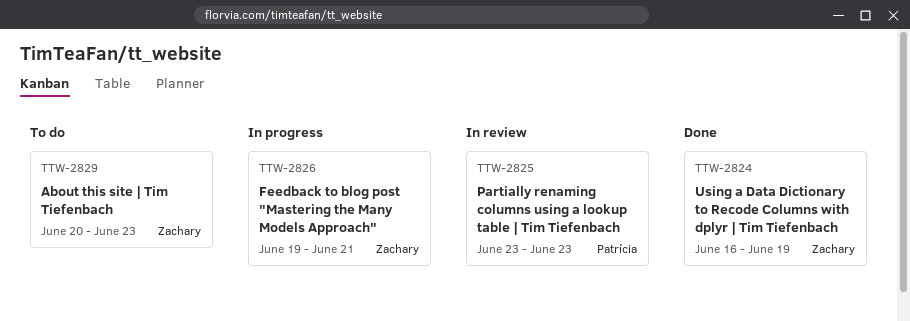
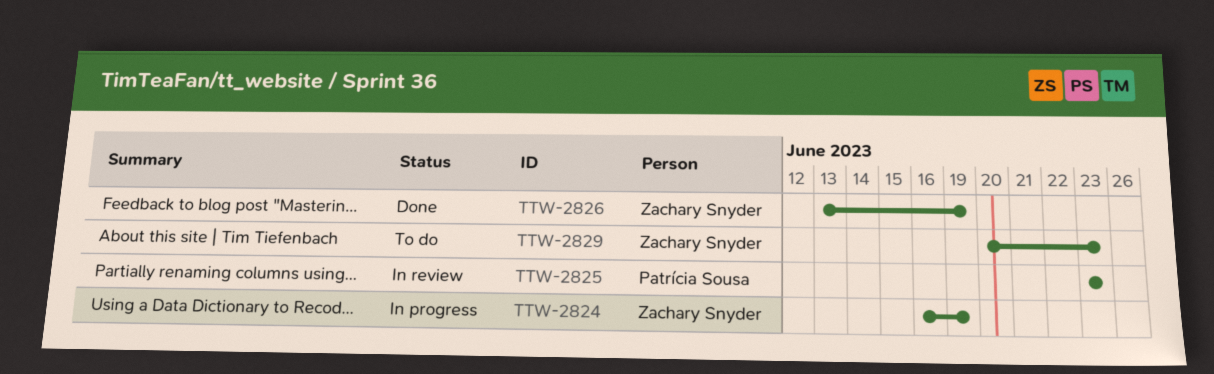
TTW-2824, status: Done -> In progress
TTW-2826, status: In progress -> Done
TTW-2826, start: Jun 19 -> Jun 13
TTW-2826, due: Jun 21 -> Jun 19

